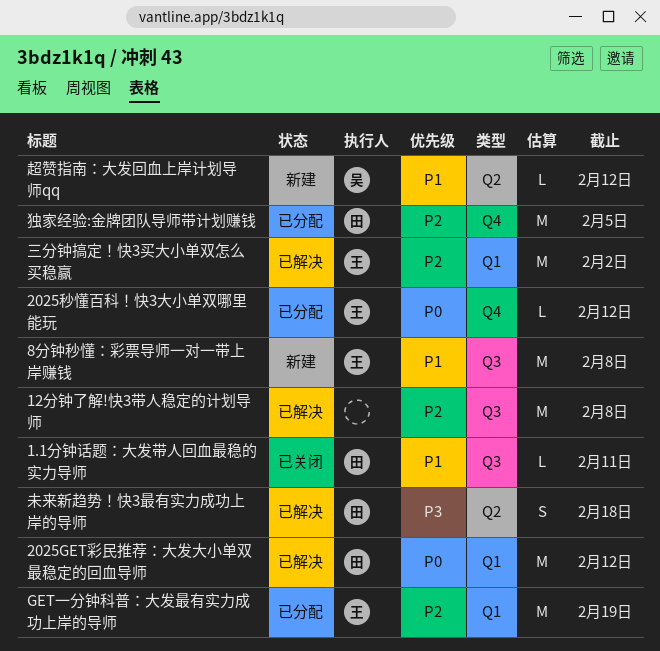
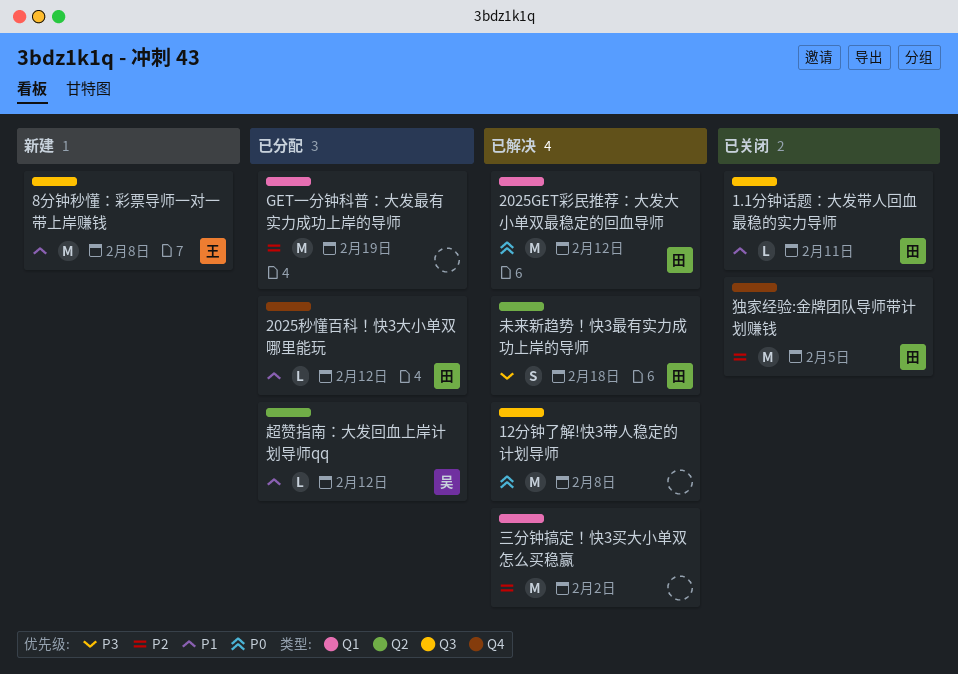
12分钟了解!快3带人稳定的计划导师, priority: P2 -> P0
2025秒懂百科！快3大小单双哪里能玩, owner: 王 -> 田
2025秒懂百科！快3大小单双哪里能玩, priority: P0 -> P1
GET一分钟科普：大发最有实力成功上岸的导师, owner: 王 -> none
三分钟搞定！快3买大小单双怎么买稳赢, owner: 王 -> none
独家经验:金牌团队导师带计划赚钱, status: 已分配 -> 已关闭
超赞指南：大发回血上岸计划导师qq, status: 新建 -> 已分配

